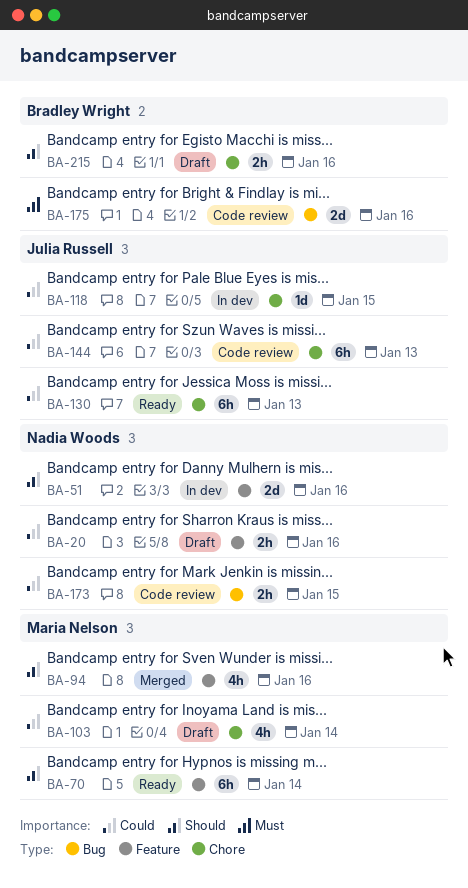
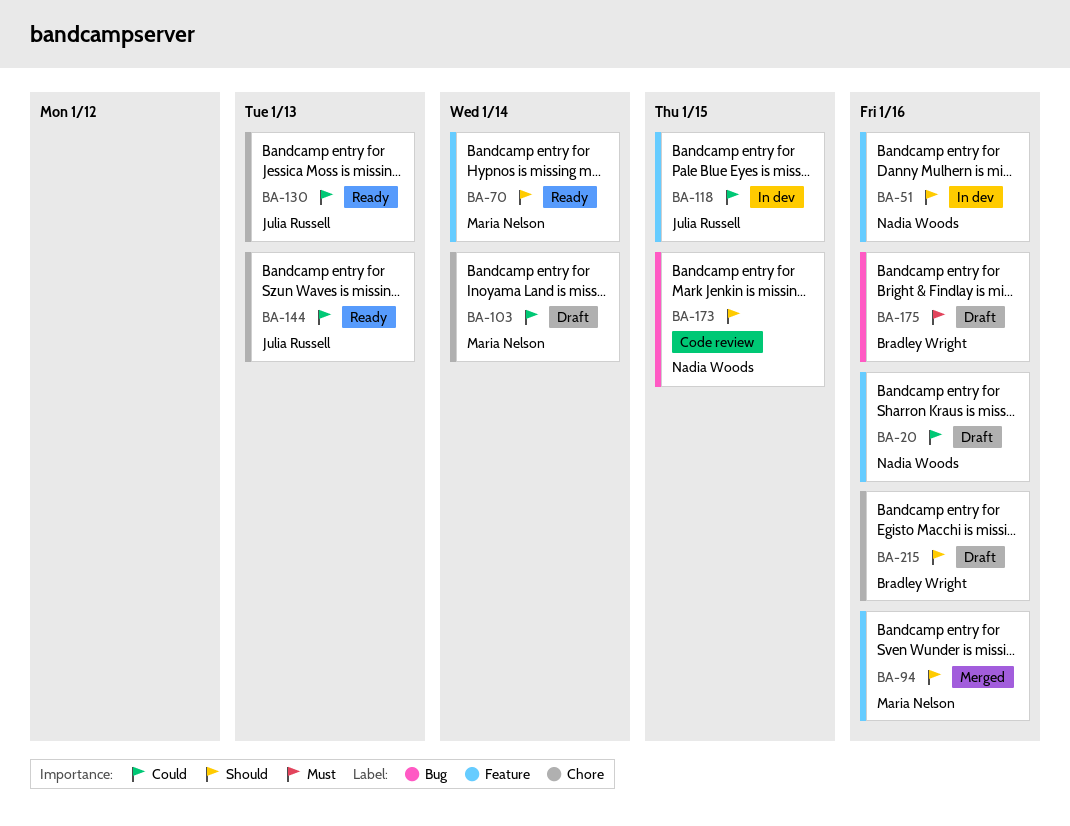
BA-118, label: Chore -> Feature
BA-144, status: Code review -> Ready
BA-173, priority: Could -> Should
BA-175, status: Code review -> Draft

